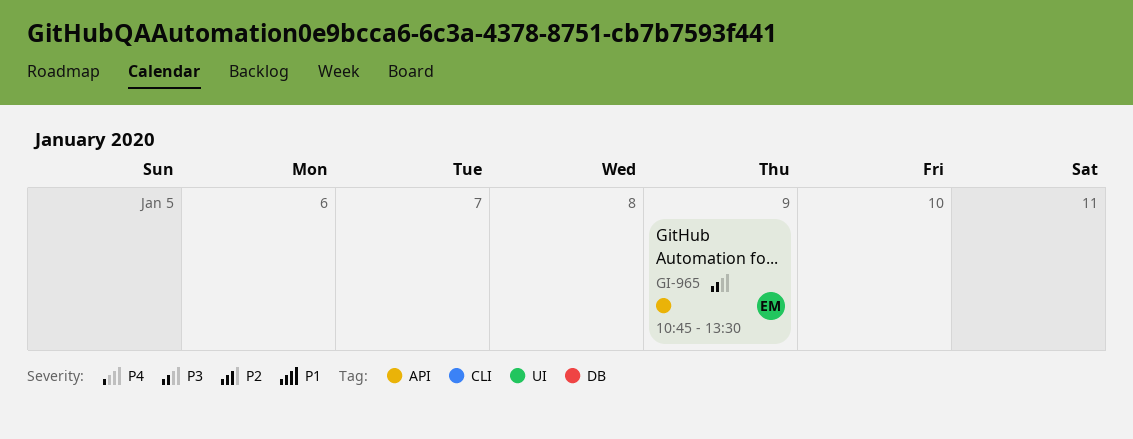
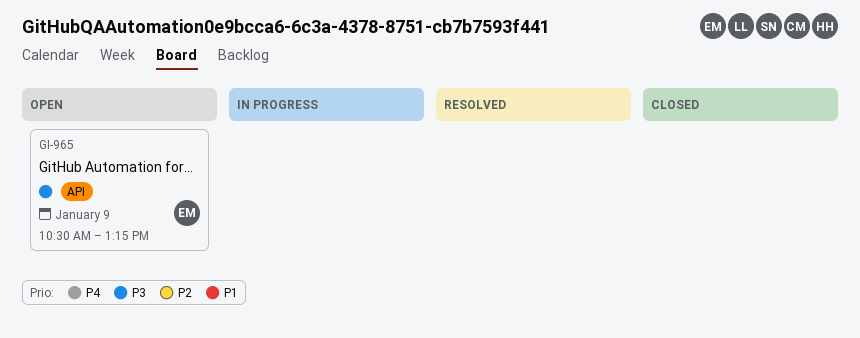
GI-965, begins: 10:45 -> 10:30
GI-965, ends: 13:30 -> 13:15

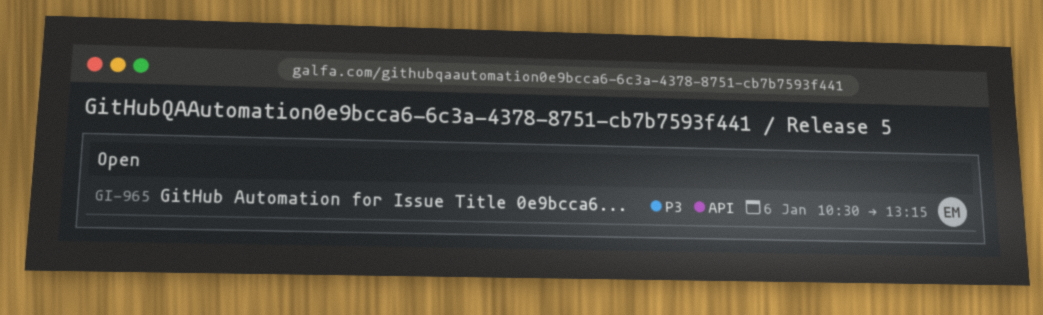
GI-965, day: Jan 9 -> Jan 6

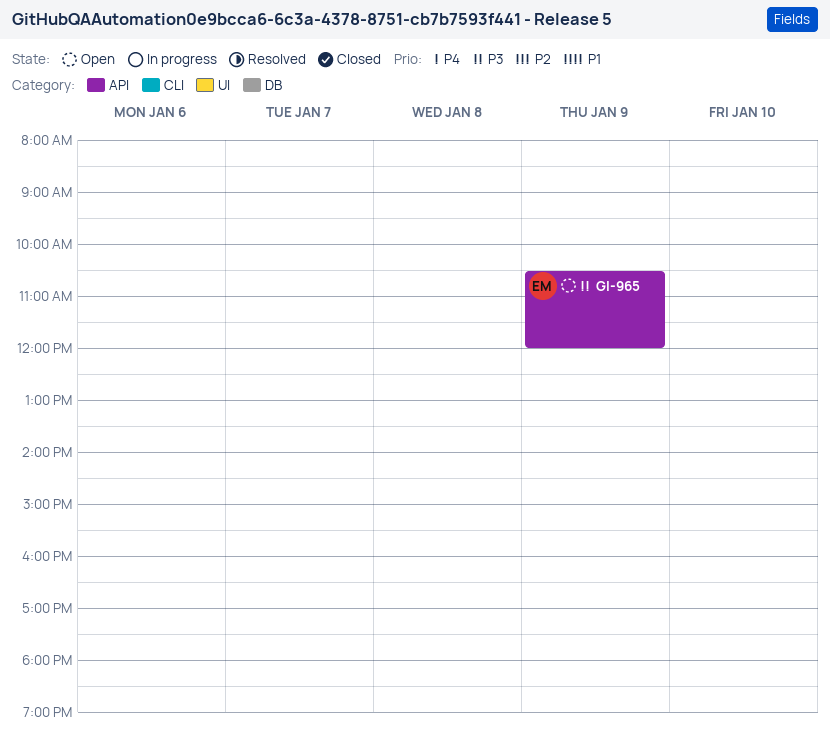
GI-965, day: Jan 6 -> Jan 9
GI-965, ends: 13:15 -> 12:00

